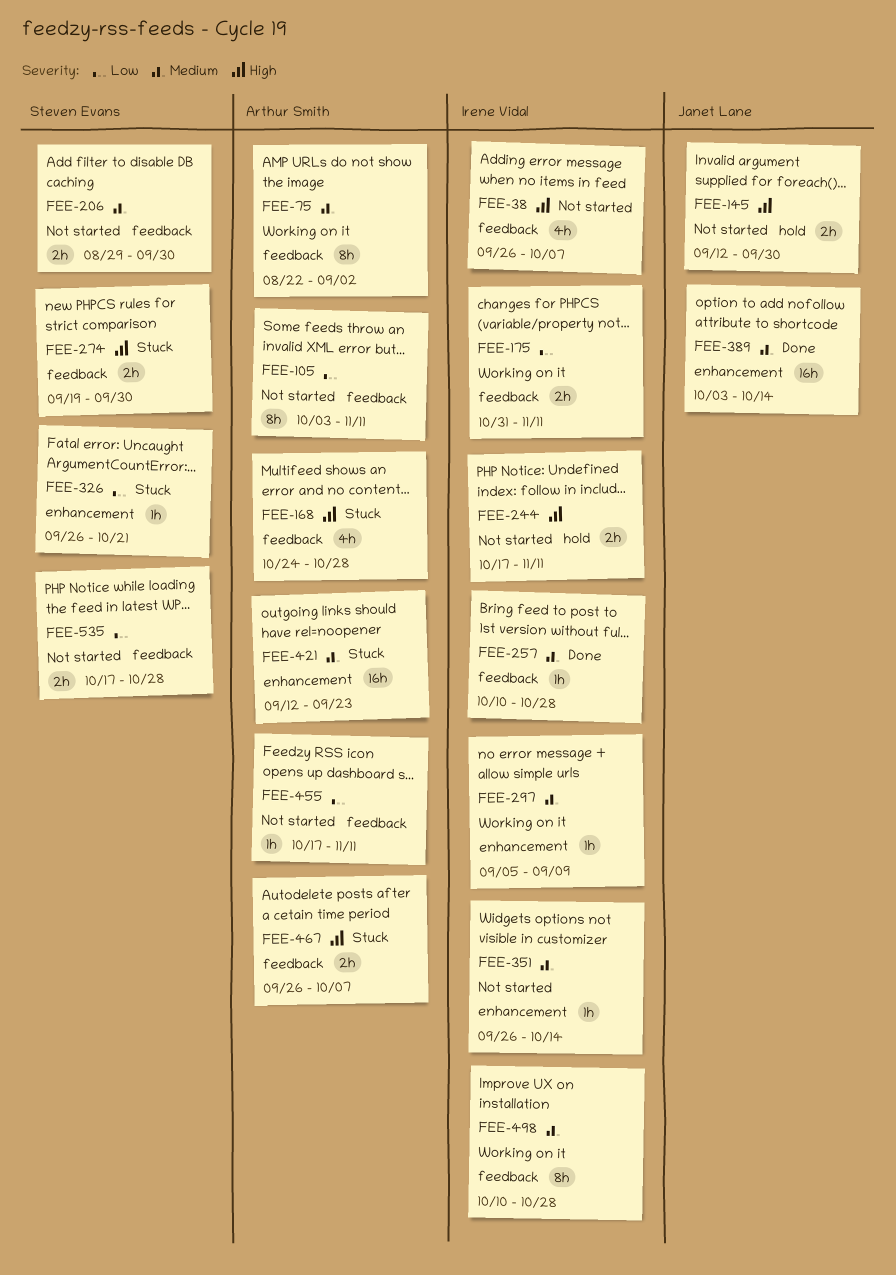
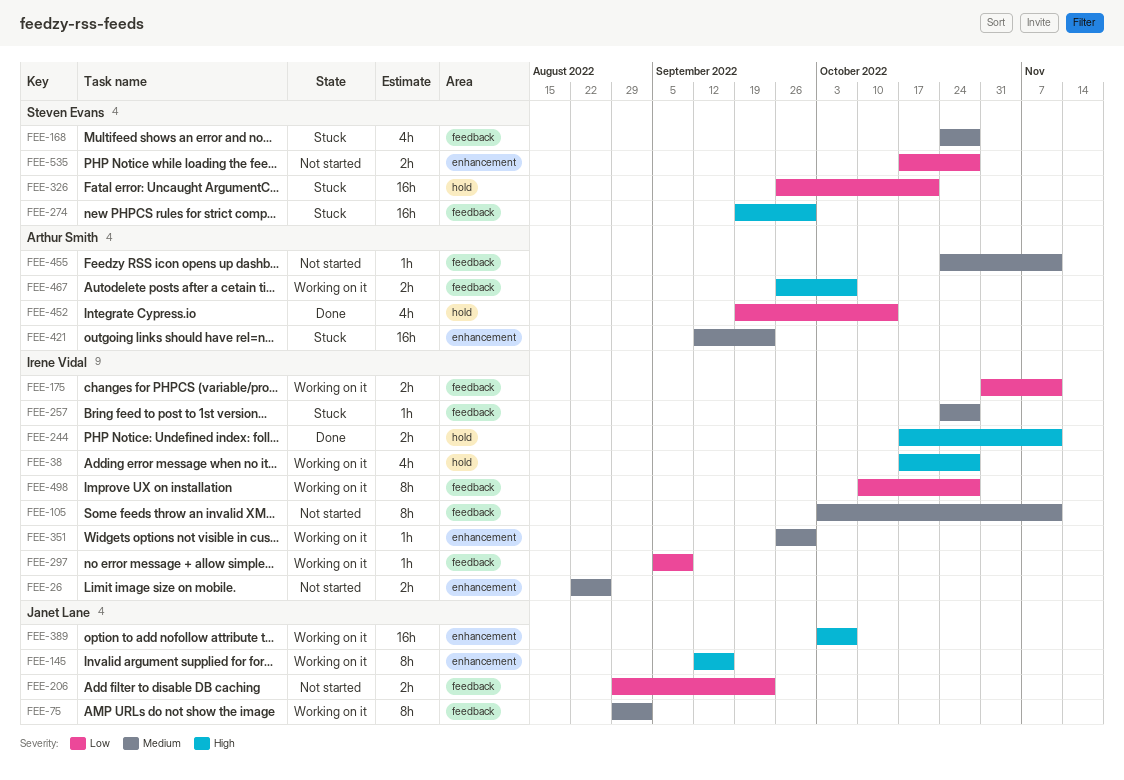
FEE-26: none -> present
FEE-38, status: Not started -> Working on it
FEE-38, label: feedback -> hold
FEE-38, start: Sep 26 -> Oct 17
FEE-38, due: Oct 7 -> Oct 28
FEE-75, owner: Arthur Smith -> Janet Lane
FEE-75, start: Aug 22 -> Aug 29
FEE-105, owner: Arthur Smith -> Irene Vidal
FEE-105, priority: Low -> Medium
FEE-145, status: Not started -> Working on it
FEE-145, label: hold -> enhancement
FEE-145, estimate: 2h -> 8h
FEE-145, due: Sep 30 -> Sep 16
FEE-168, owner: Arthur Smith -> Steven Evans
FEE-168, priority: High -> Medium
FEE-206, owner: Steven Evans -> Janet Lane
FEE-206, priority: Medium -> Low
FEE-206, due: Sep 30 -> Sep 23
FEE-244, status: Not started -> Done
FEE-257, status: Done -> Stuck
FEE-257, start: Oct 10 -> Oct 24
FEE-274, estimate: 2h -> 16h
FEE-297, priority: Medium -> Low
FEE-297, label: enhancement -> feedback
FEE-326, label: enhancement -> hold
FEE-326, estimate: 1h -> 16h
FEE-351, status: Not started -> Working on it
FEE-351, due: Oct 14 -> Sep 30
FEE-389, status: Done -> Working on it
FEE-389, priority: Medium -> High
FEE-389, due: Oct 14 -> Oct 7
FEE-452: none -> present
FEE-455, priority: Low -> Medium
FEE-455, start: Oct 17 -> Oct 24
FEE-467, status: Stuck -> Working on it
FEE-498, priority: Medium -> Low
FEE-535, label: feedback -> enhancement

